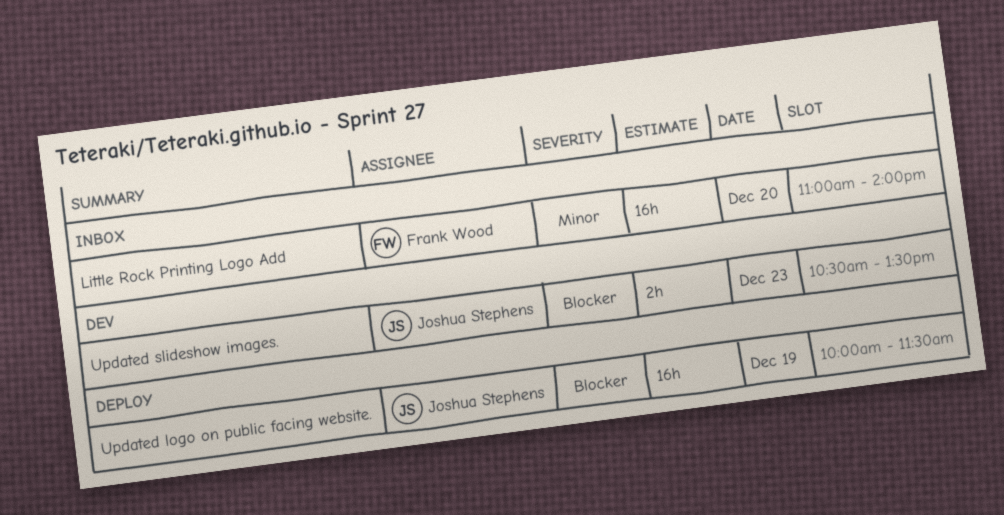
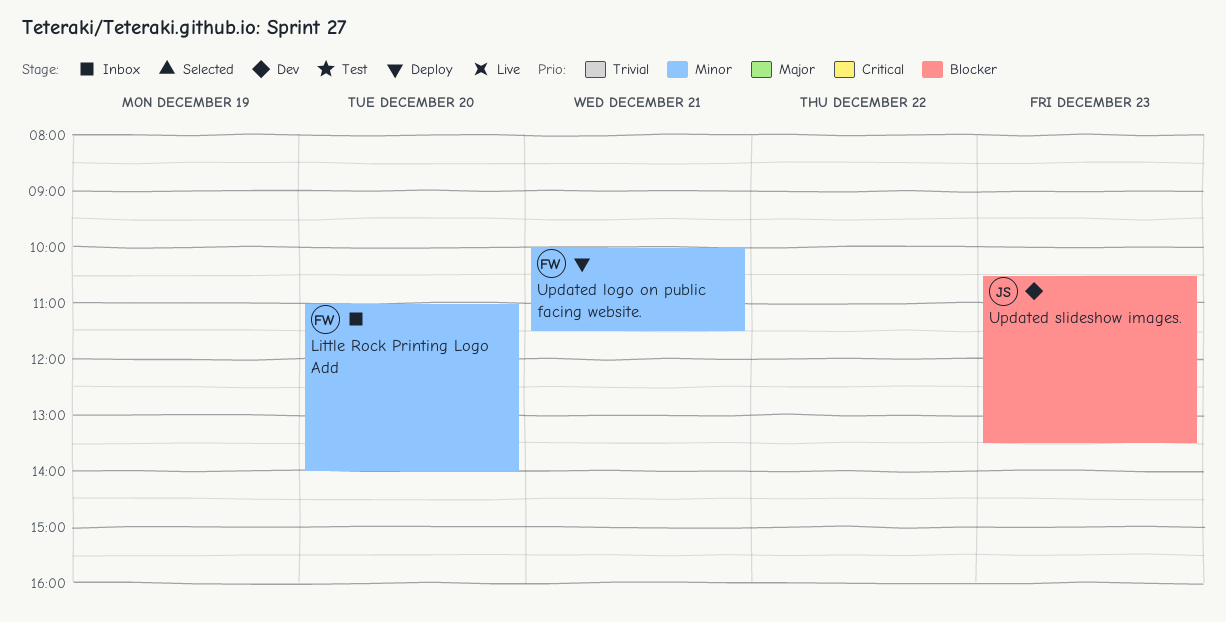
Updated logo on public facing website., owner: Joshua Stephens -> Frank Wood
Updated logo on public facing website., priority: Blocker -> Minor
Updated logo on public facing website., day: Dec 19 -> Dec 21

